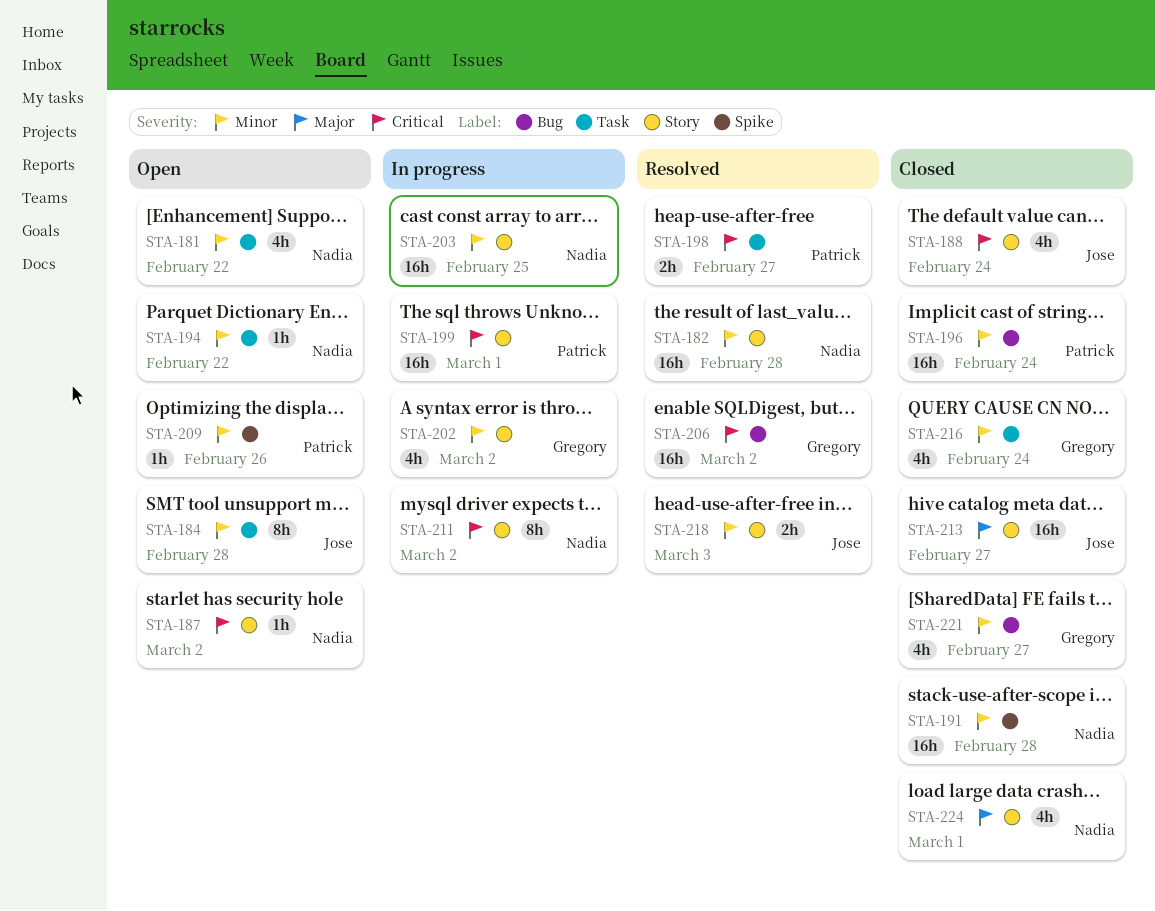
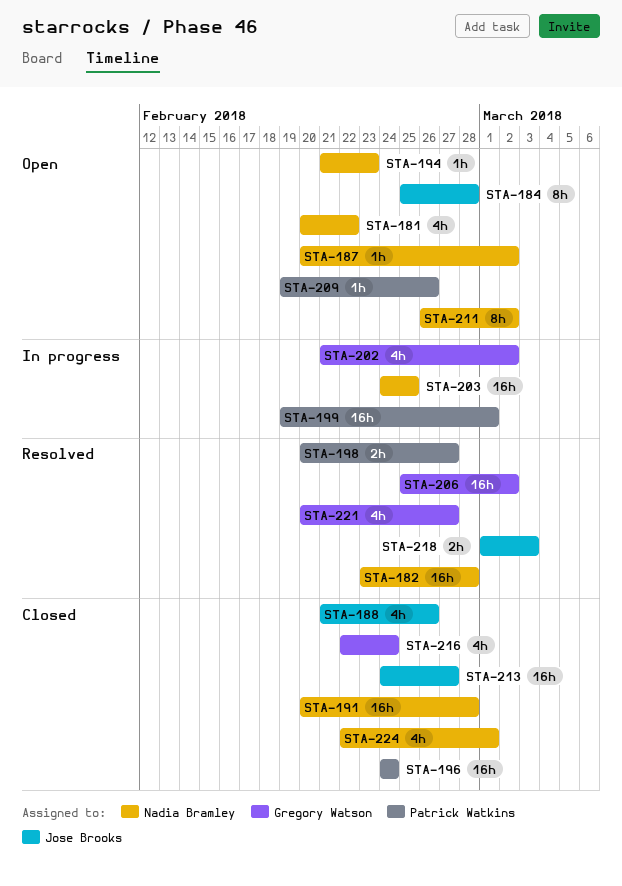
STA-188, due: Feb 24 -> Feb 26
STA-194, due: Feb 22 -> Feb 23
STA-211, status: In progress -> Open
STA-221, status: Closed -> Resolved

